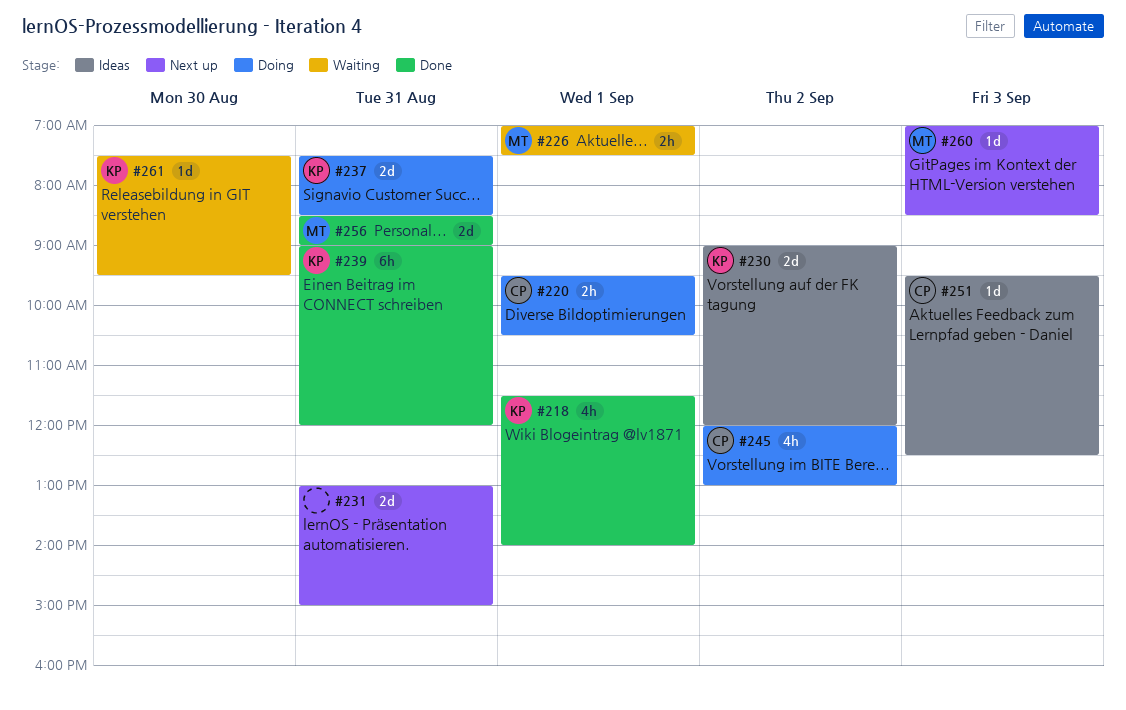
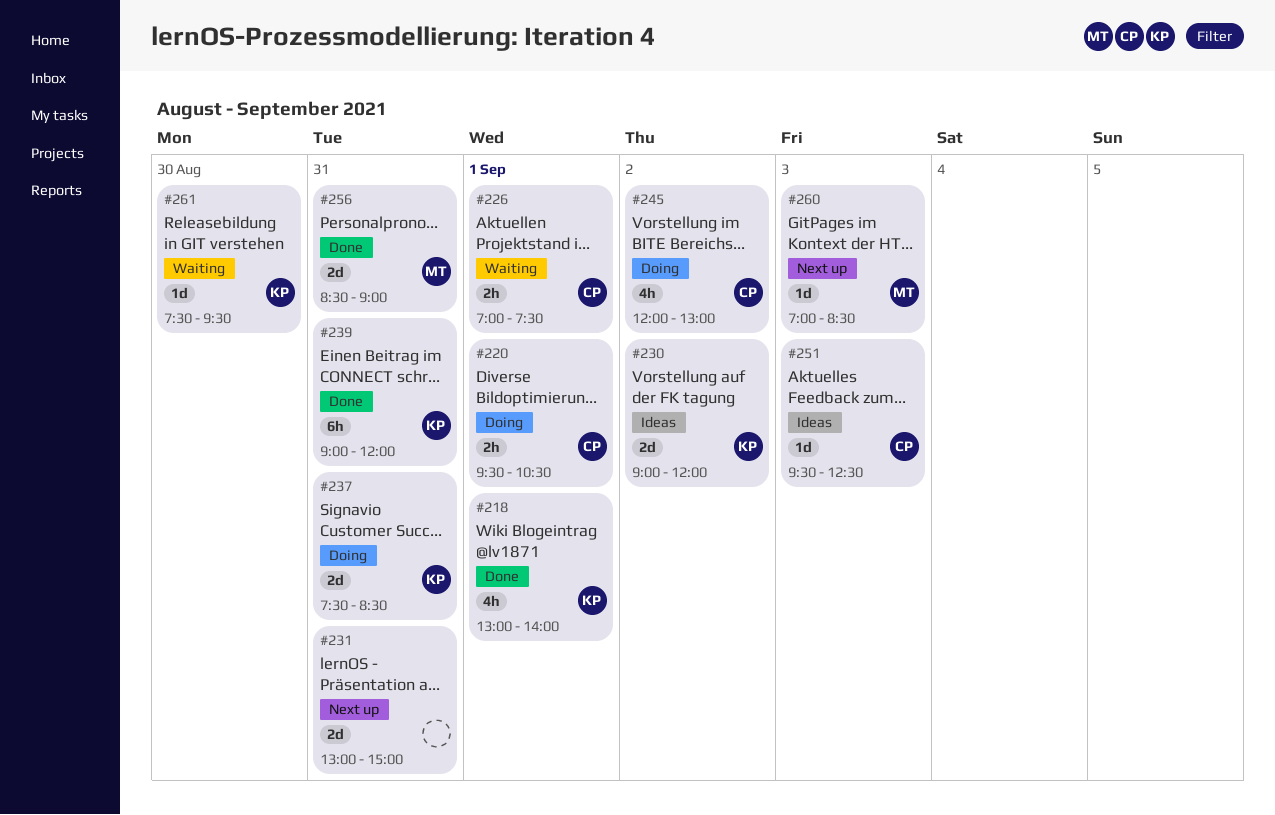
#218, begins: 11:30 -> 13:00
#226, owner: MT -> CP

